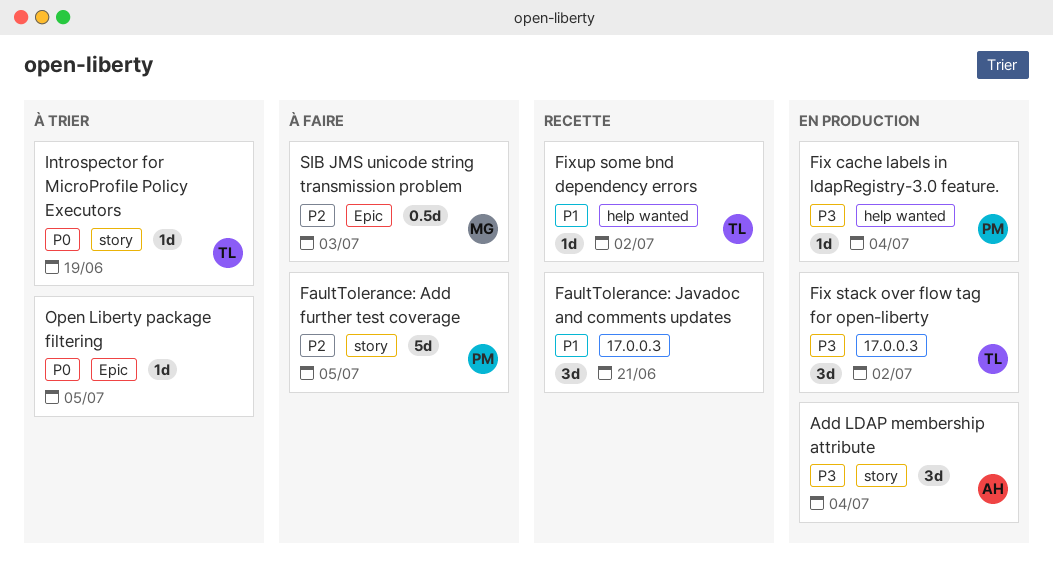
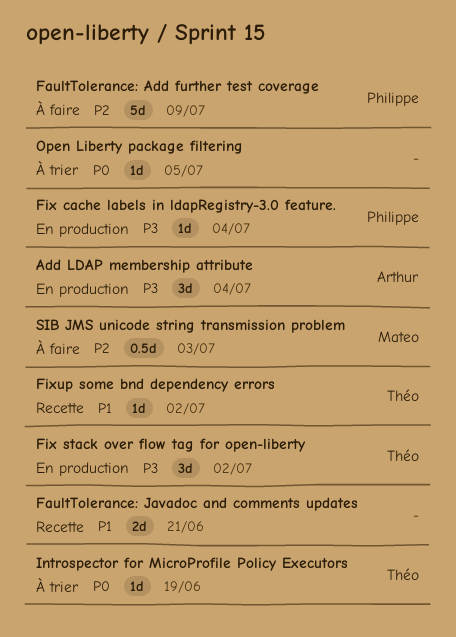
FaultTolerance: Add further test coverage, due: Jul 5 -> Jul 9
FaultTolerance: Javadoc and comments updates, estimate: 3d -> 2d

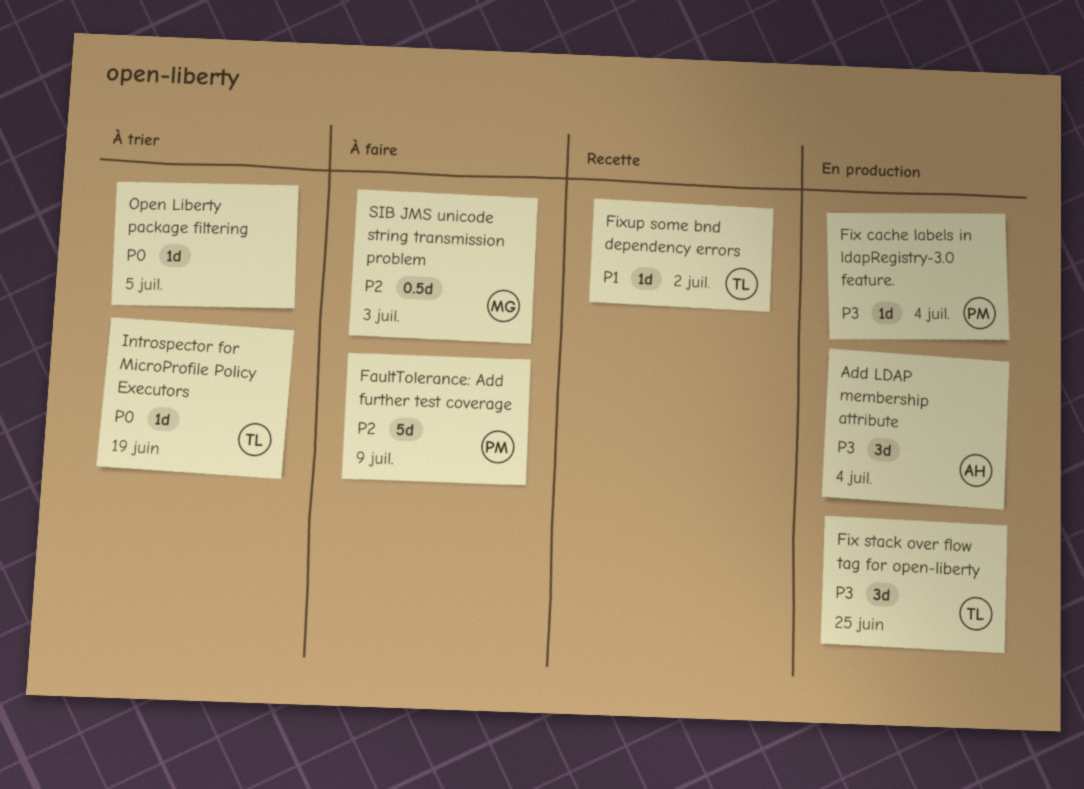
FaultTolerance: Javadoc and comments updates: present -> none
Fix stack over flow tag for open-liberty, due: Jul 2 -> Jun 25

